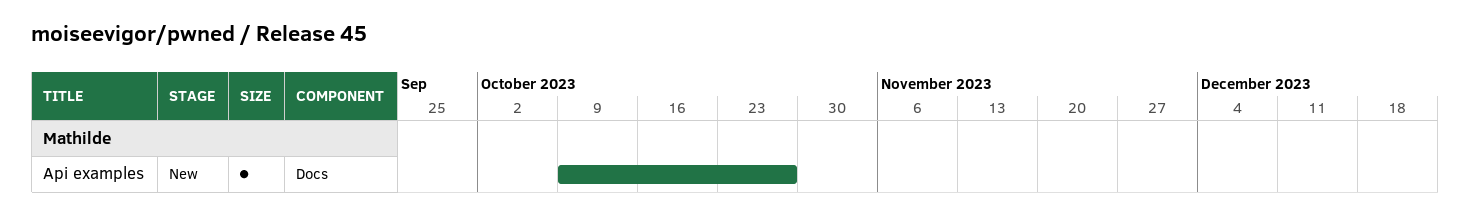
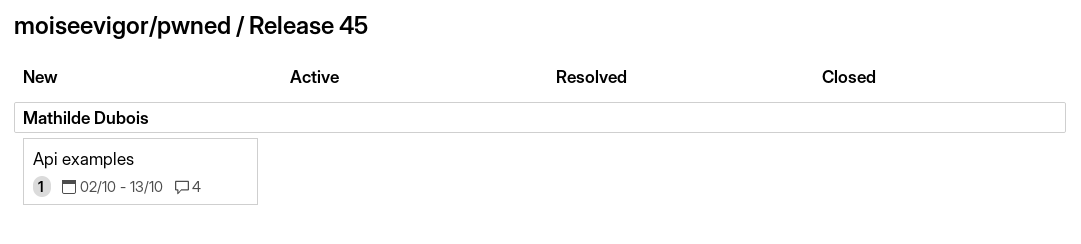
Api examples, start: Oct 9 -> Oct 2
Api examples, due: Oct 27 -> Oct 13

